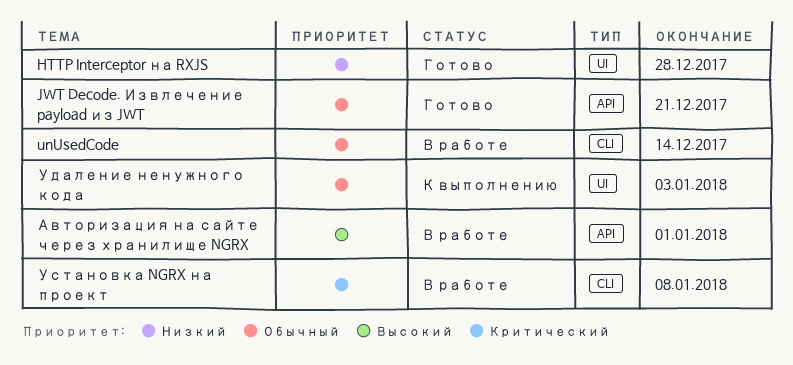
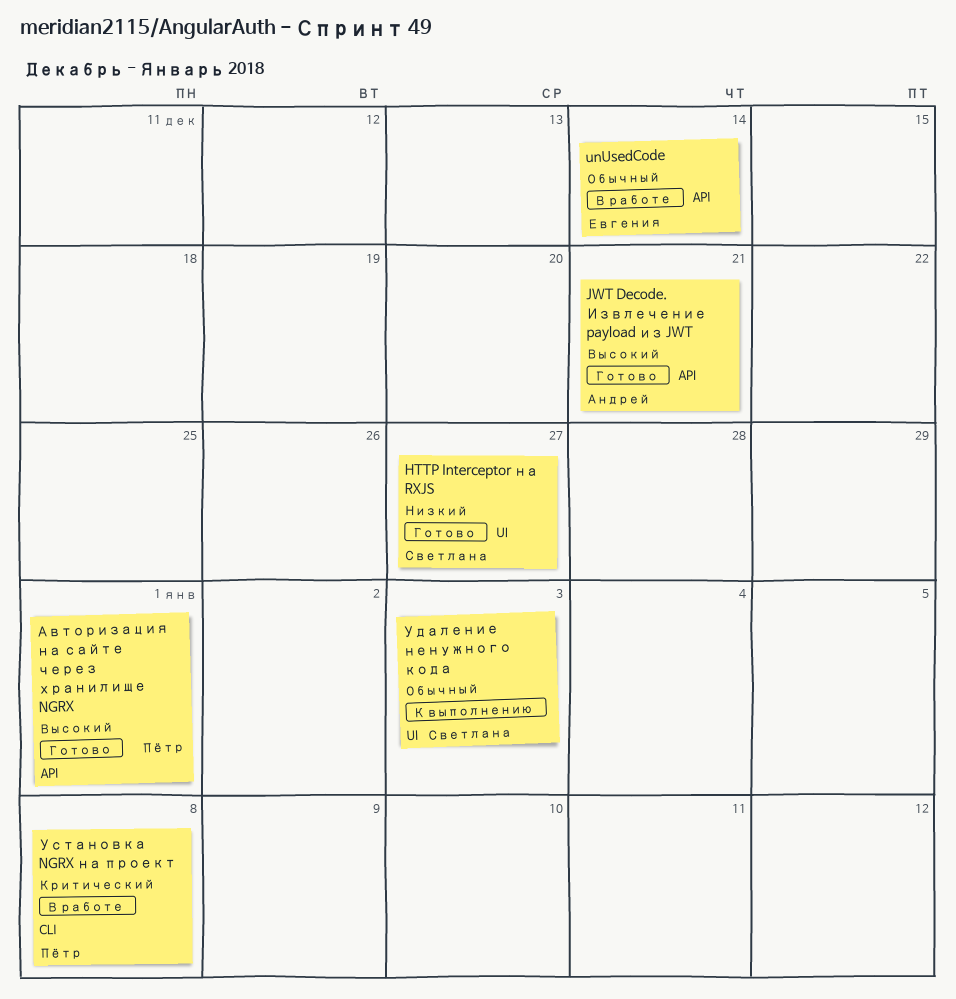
HTTP Interceptor на RXJS, due: Dec 28 -> Dec 27
JWT Decode. Извлечение payload из JWT, priority: Обычный -> Высокий
unUsedCode, label: CLI -> API
Авторизация на сайте через хранилище NGRX, status: В работе -> Готово

